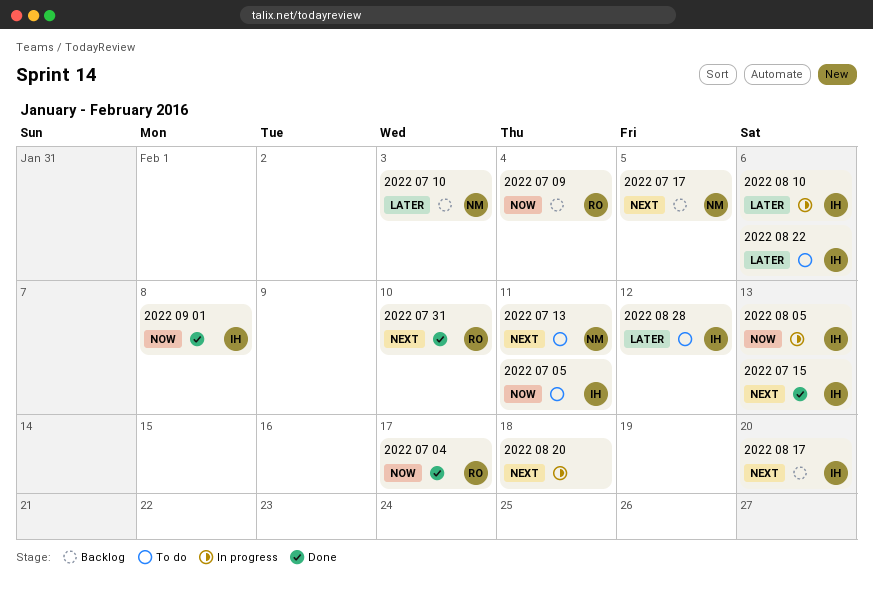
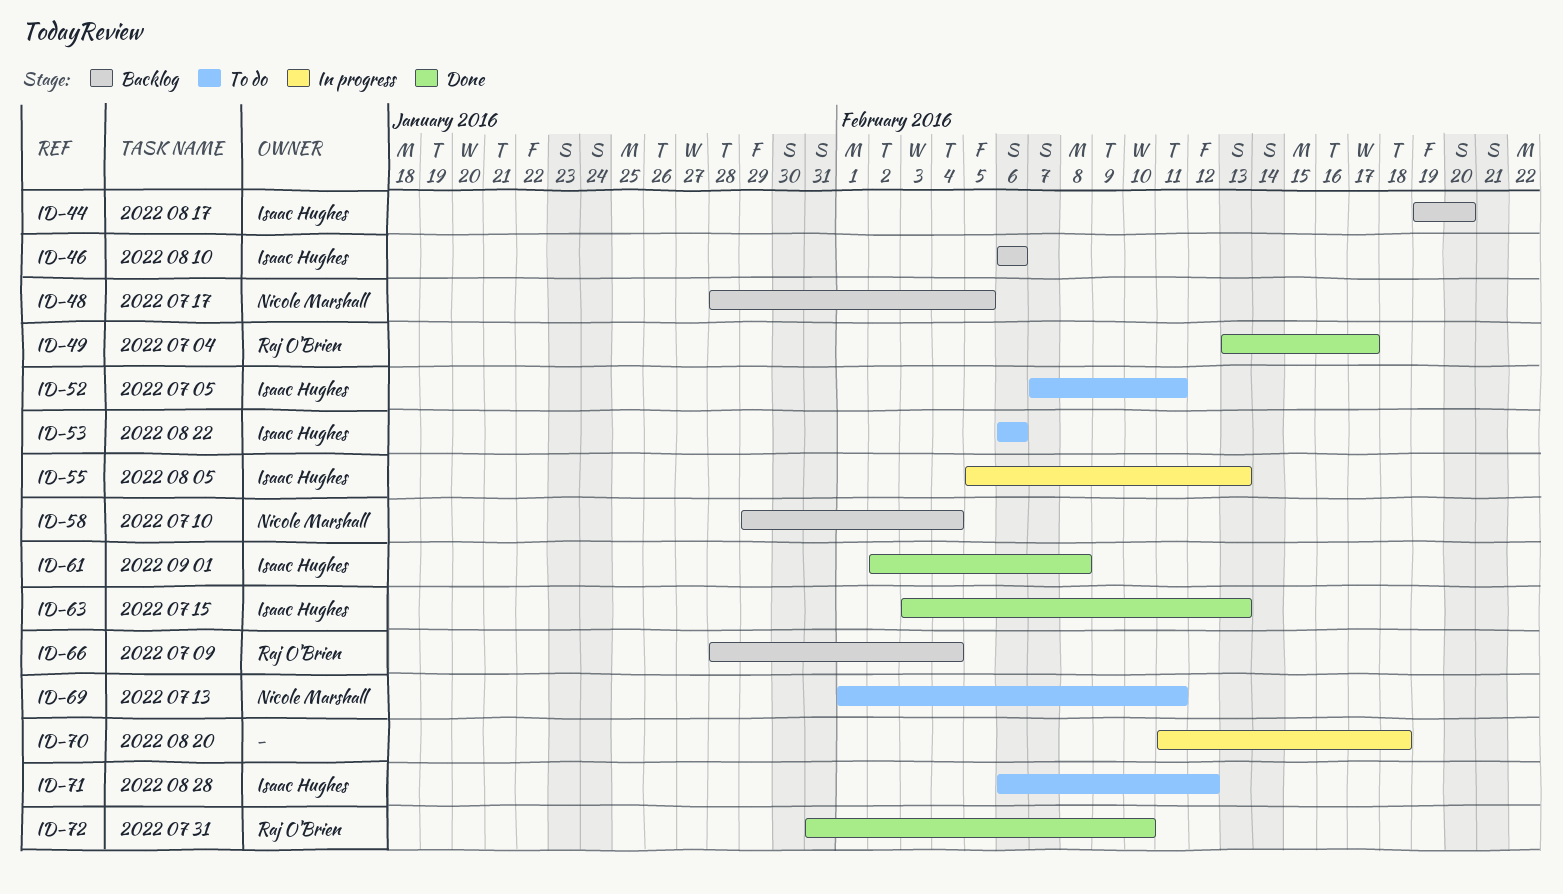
2022 07 10, due: Feb 3 -> Feb 4
2022 08 10, status: In progress -> Backlog

